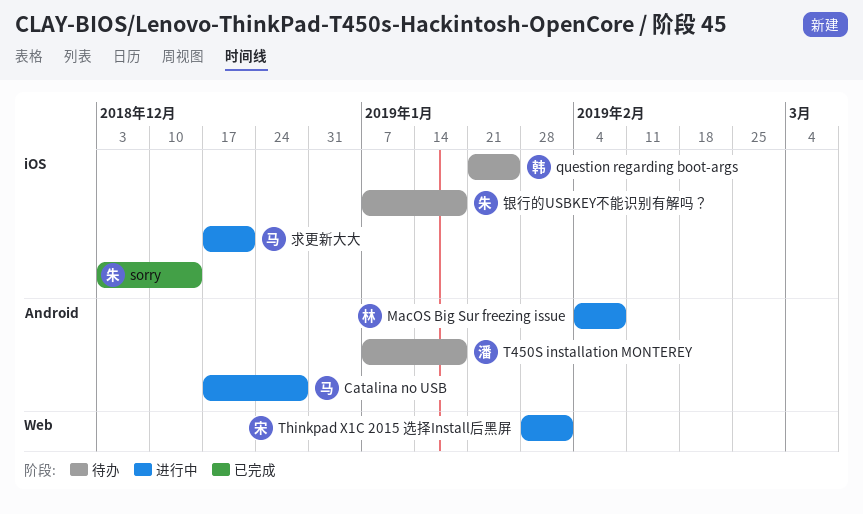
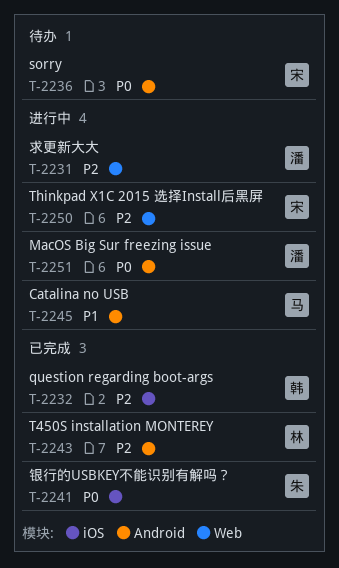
MacOS Big Sur freezing issue, owner: 林 -> 潘
question regarding boot-args, status: 待办 -> 已完成
sorry, status: 已完成 -> 待办
sorry, owner: 朱 -> 宋
sorry, label: iOS -> Android
T450S installation MONTEREY, status: 待办 -> 已完成
T450S installation MONTEREY, owner: 潘 -> 林
求更新大大, owner: 马 -> 潘
求更新大大, label: iOS -> Web
银行的USBKEY不能识别有解吗？, status: 待办 -> 已完成

